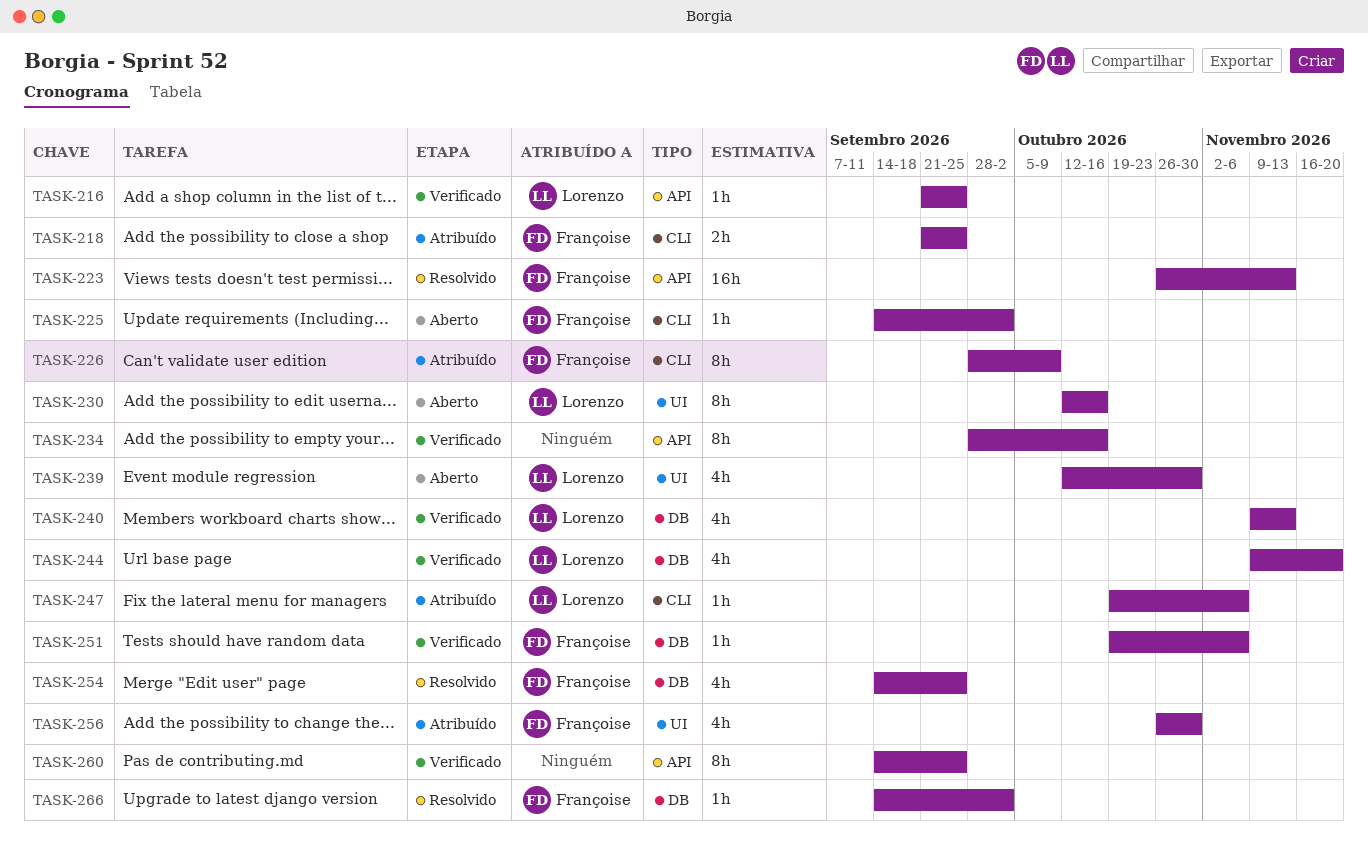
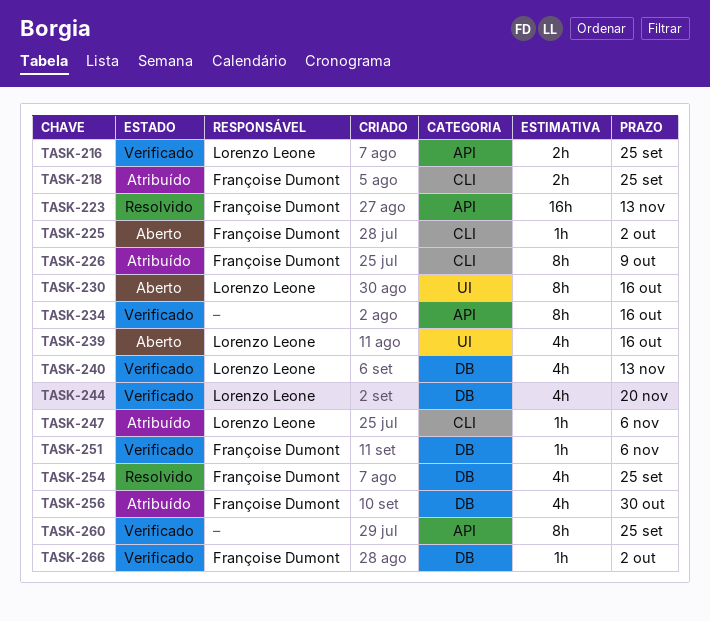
TASK-216, estimate: 1h -> 2h
TASK-239, due: Oct 30 -> Oct 16
TASK-256, label: UI -> DB
TASK-266, status: Resolvido -> Verificado

